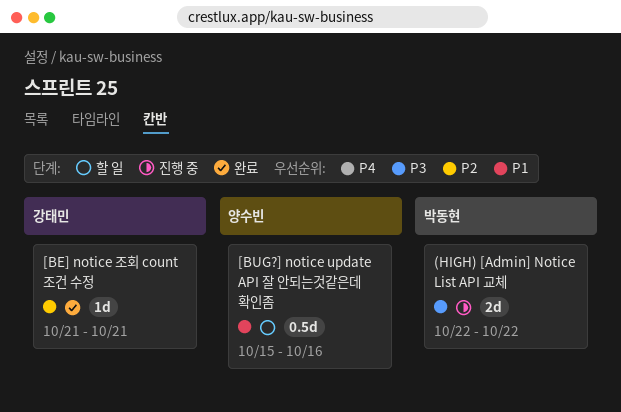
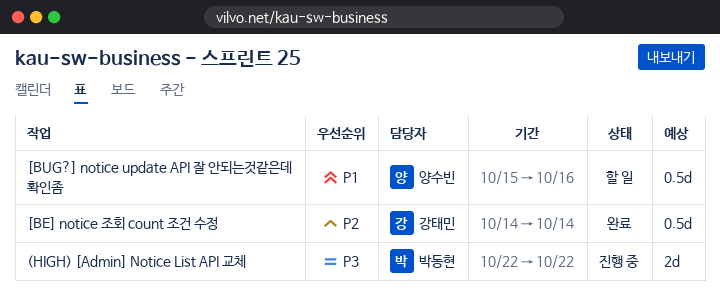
[BE] notice 조회 count 조건 수정, estimate: 1d -> 0.5d
[BE] notice 조회 count 조건 수정, start: Oct 21 -> Oct 14
[BE] notice 조회 count 조건 수정, due: Oct 21 -> Oct 14

